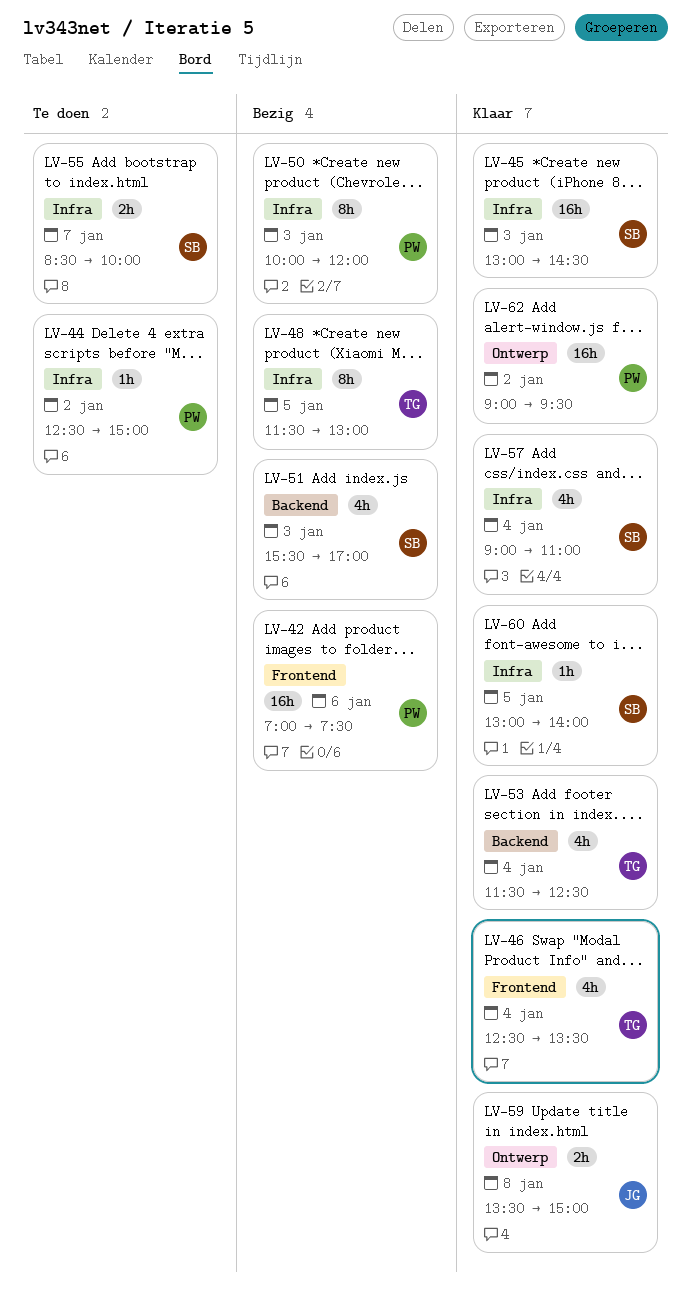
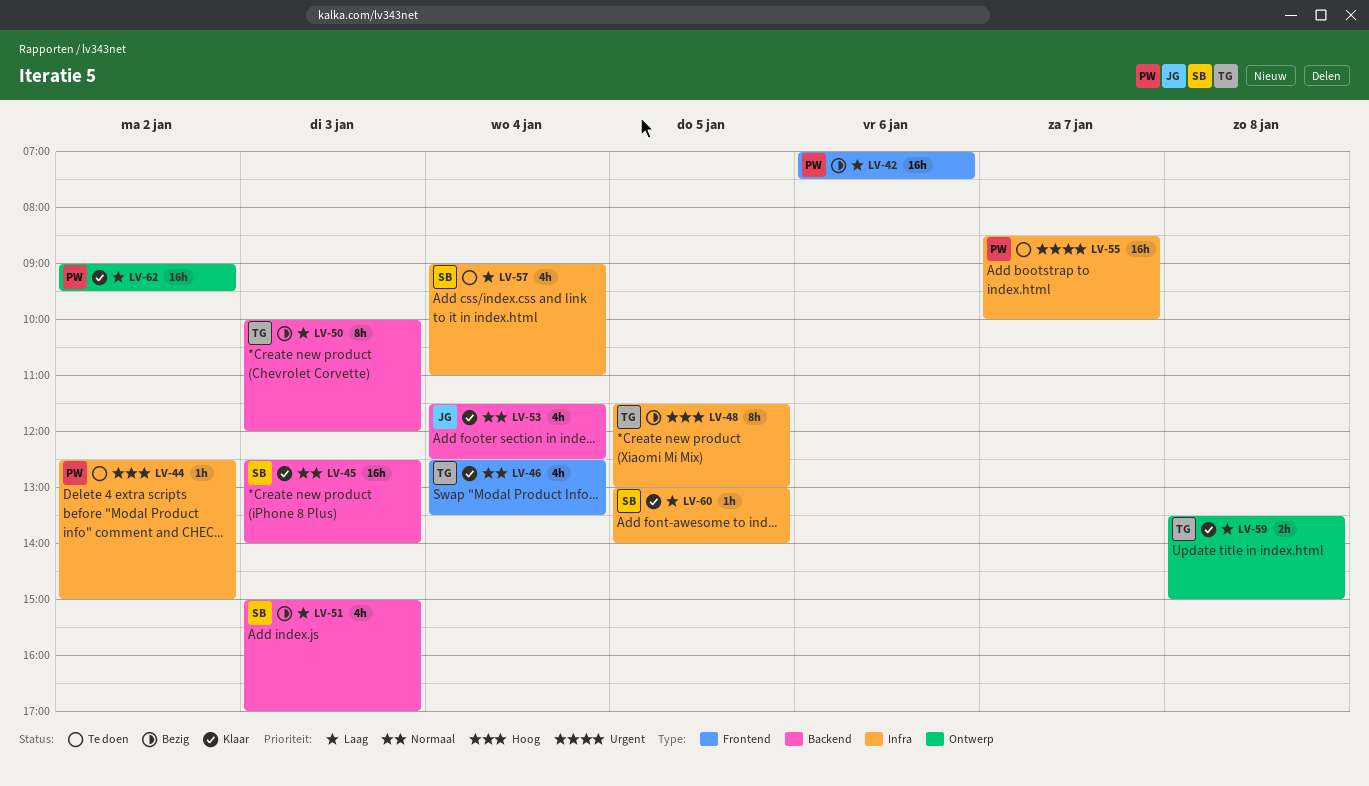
LV-45, label: Infra -> Backend
LV-45, begins: 13:00 -> 12:30
LV-45, ends: 14:30 -> 14:00
LV-50, owner: PW -> TG
LV-50, label: Infra -> Backend
LV-51, begins: 15:30 -> 15:00
LV-53, owner: TG -> JG
LV-55, owner: SB -> PW
LV-55, estimate: 2h -> 16h
LV-57, status: Klaar -> Te doen
LV-59, owner: JG -> TG

